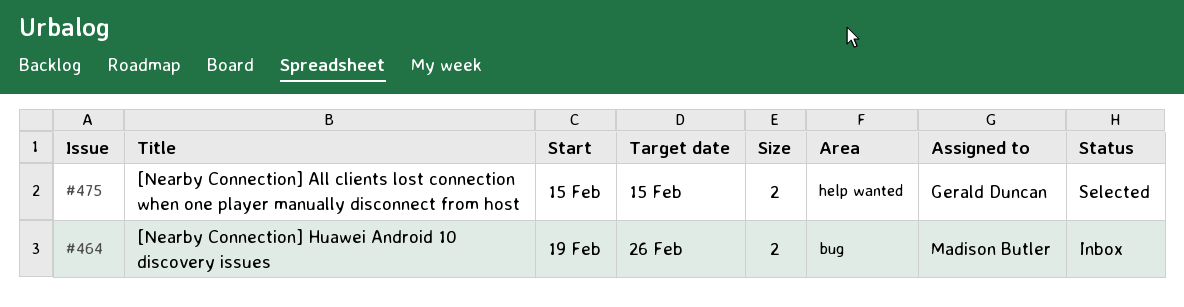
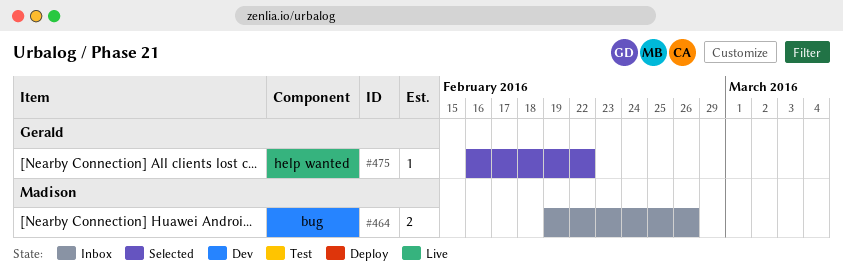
#475, estimate: 2 -> 1
#475, start: Feb 15 -> Feb 16
#475, due: Feb 15 -> Feb 22

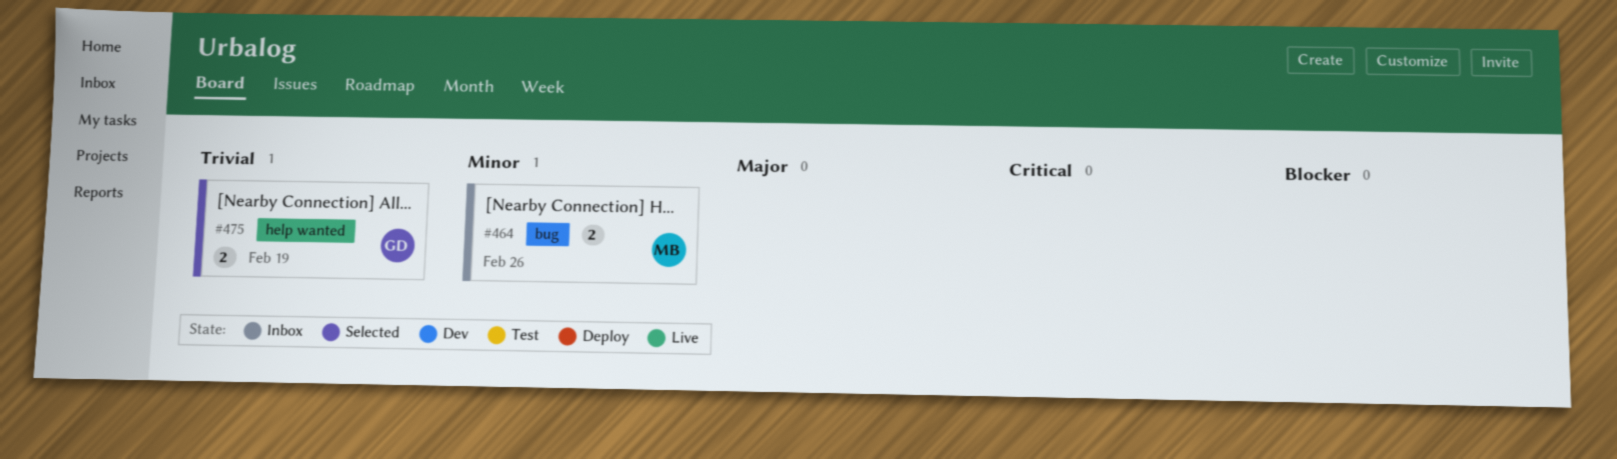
#475, estimate: 1 -> 2
#475, due: Feb 22 -> Feb 19

